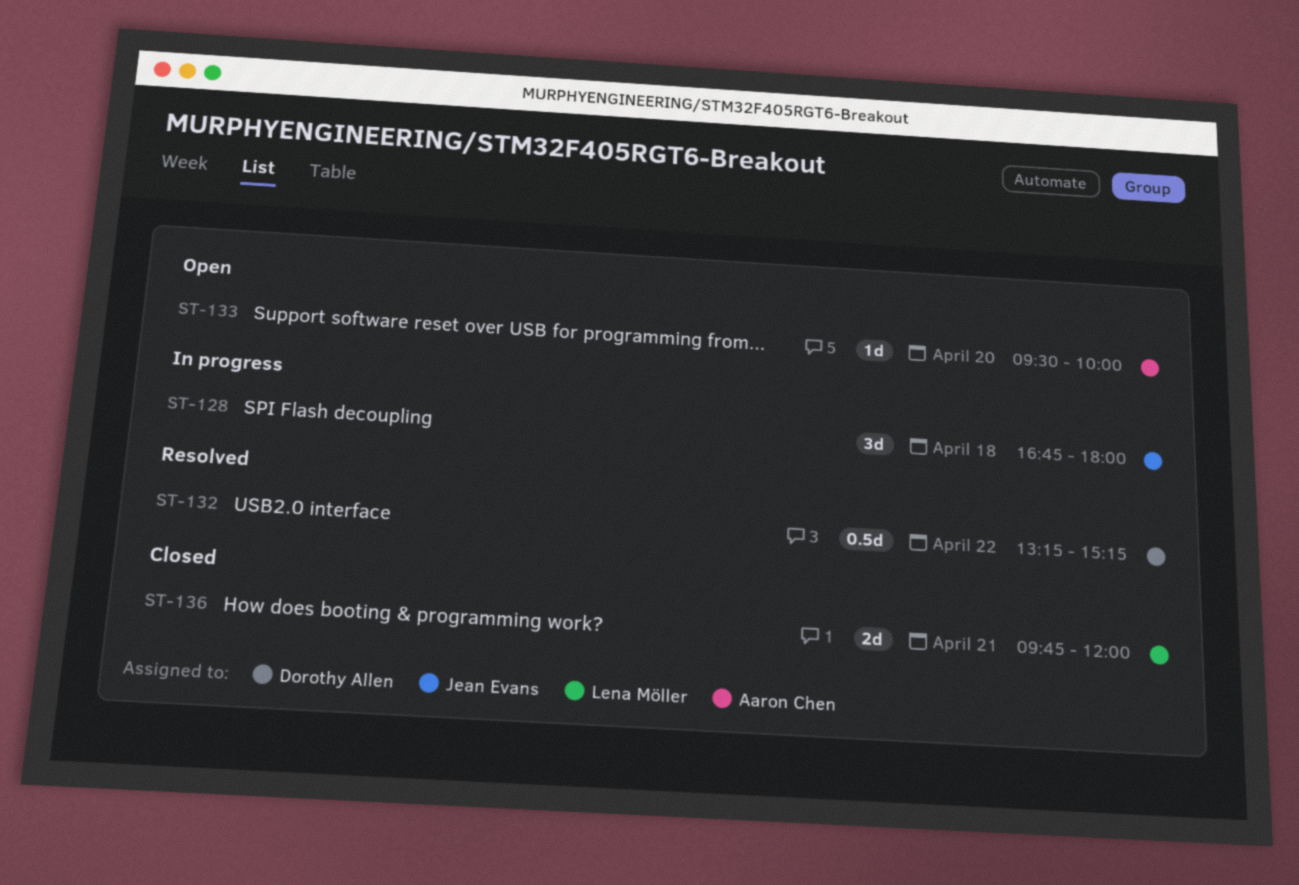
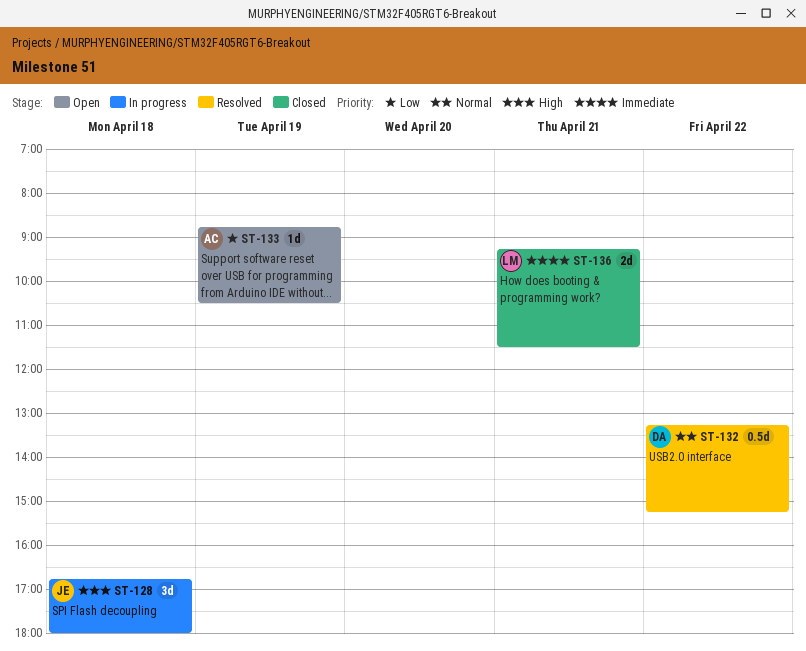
ST-133, day: Apr 20 -> Apr 19
ST-133, begins: 09:30 -> 08:45
ST-133, ends: 10:00 -> 10:30
ST-136, begins: 09:45 -> 09:15
ST-136, ends: 12:00 -> 11:30

